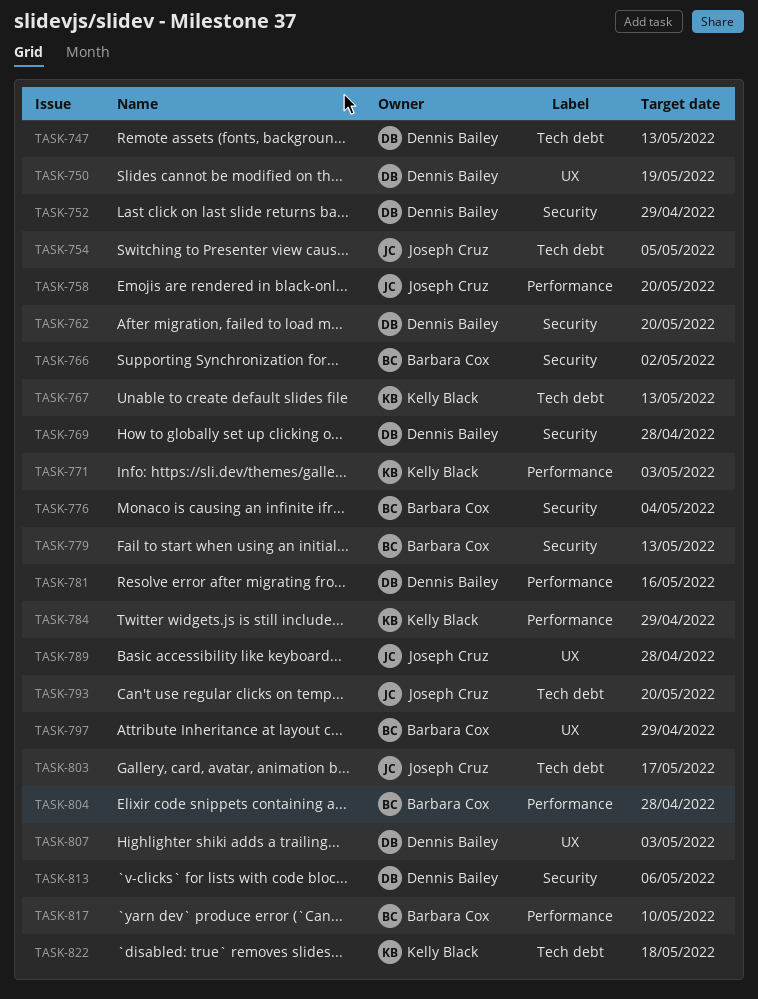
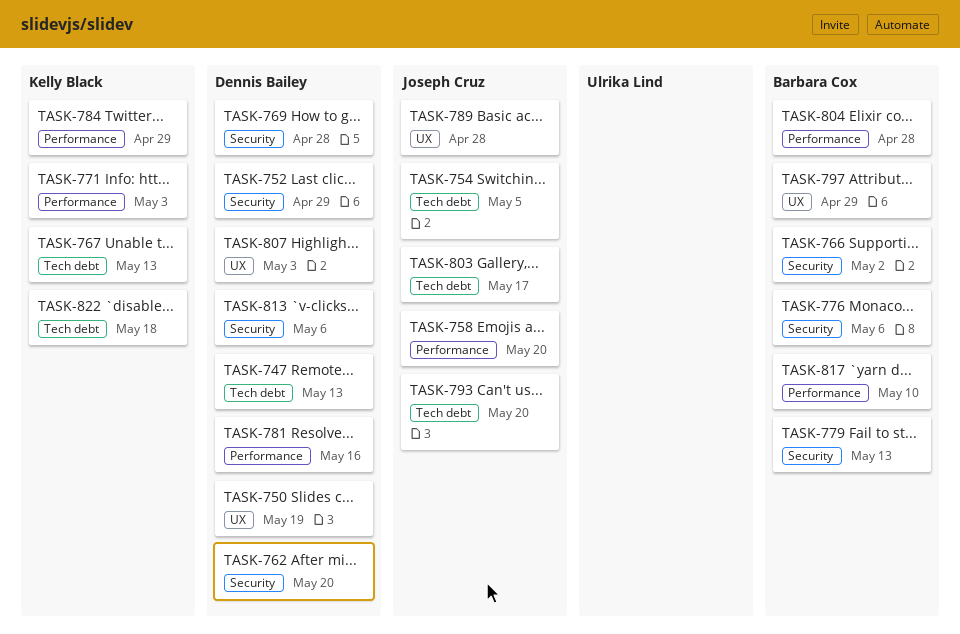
TASK-776, due: May 4 -> May 6

